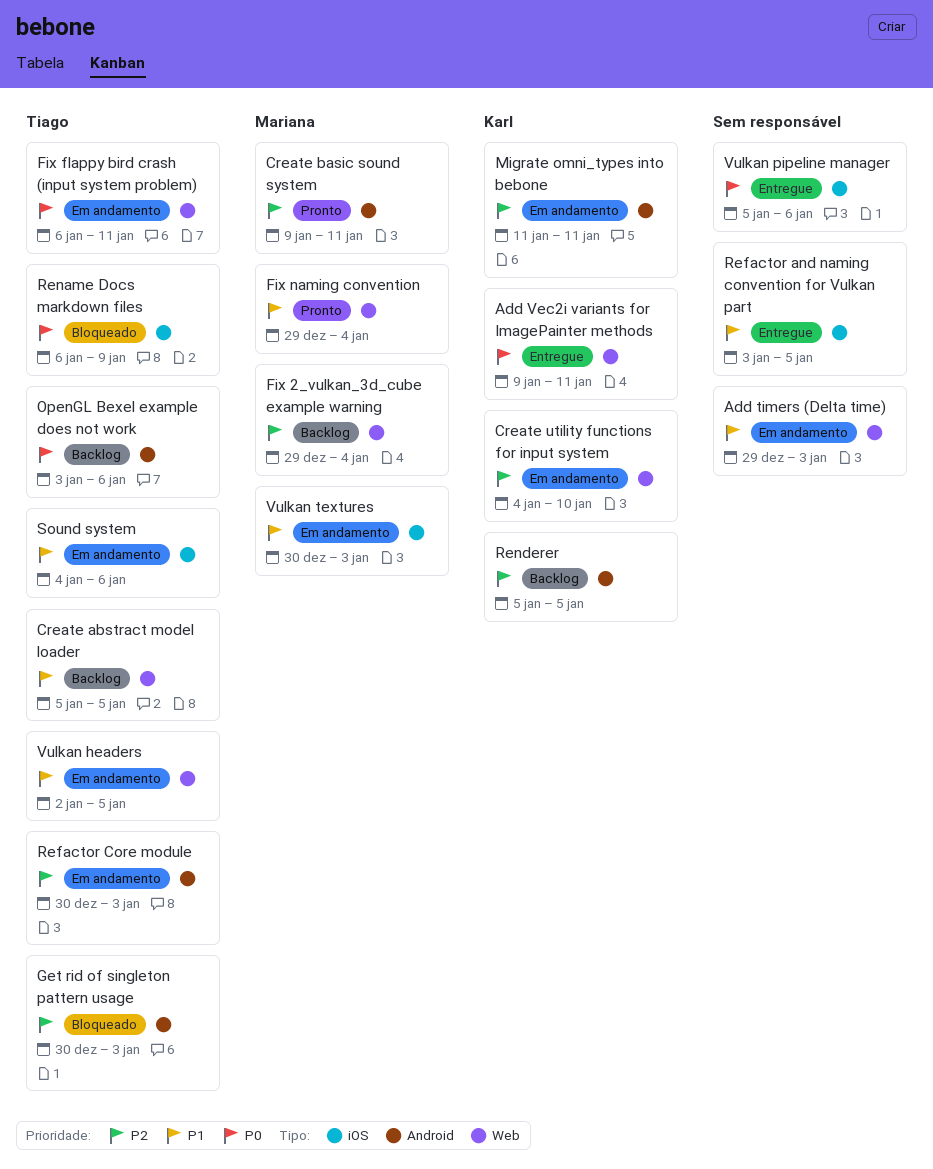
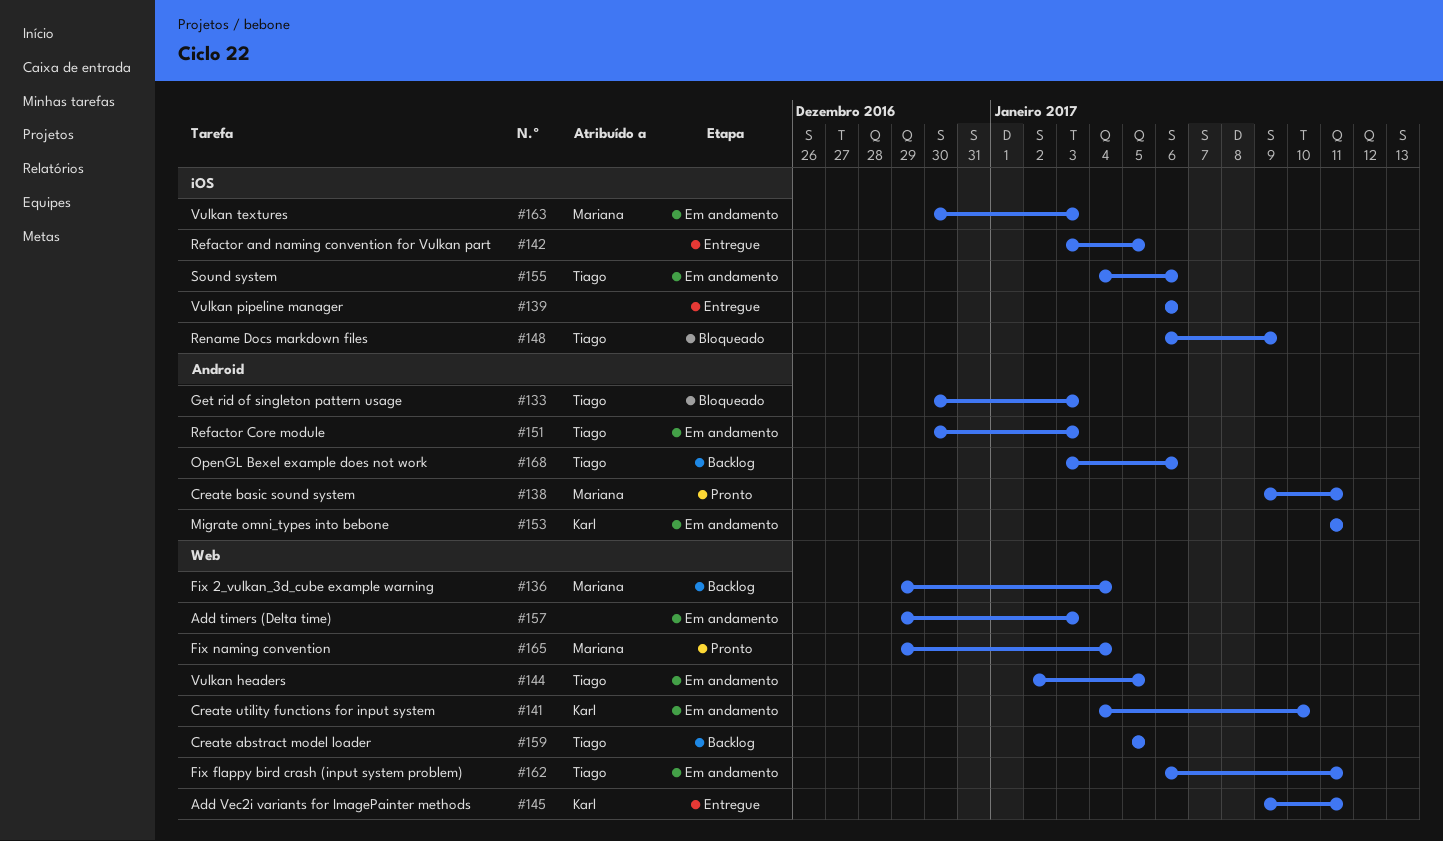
Renderer: present -> none
Vulkan pipeline manager, start: Jan 5 -> Jan 6

